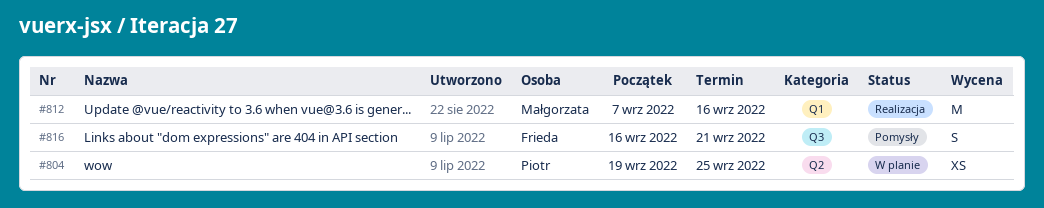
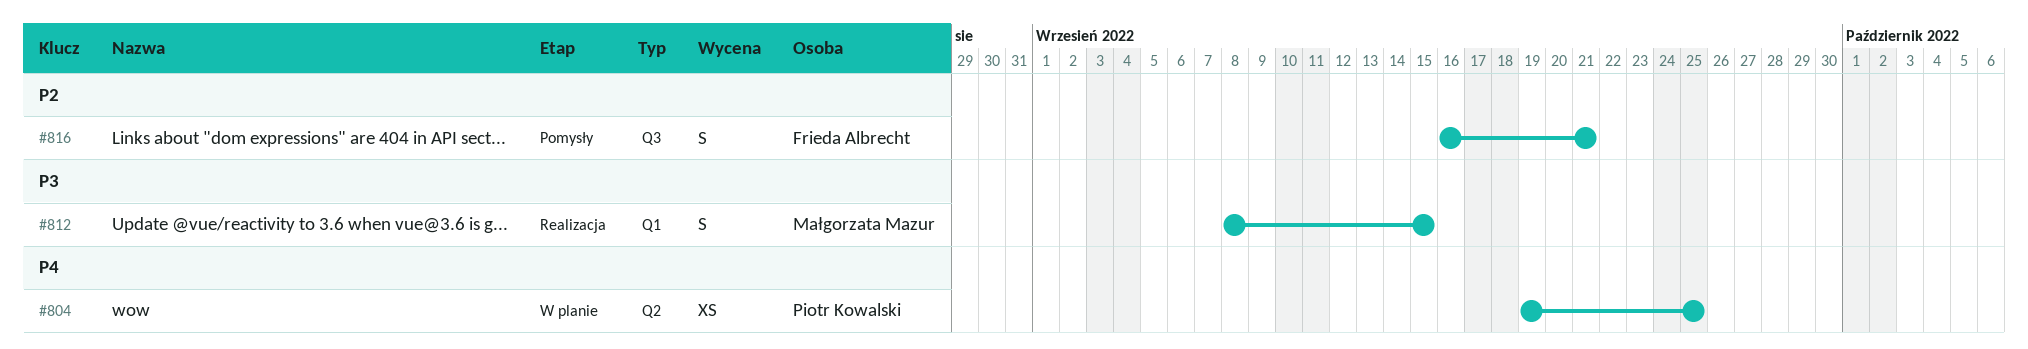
#812, estimate: M -> S
#812, start: Sep 7 -> Sep 8
#812, due: Sep 16 -> Sep 15

